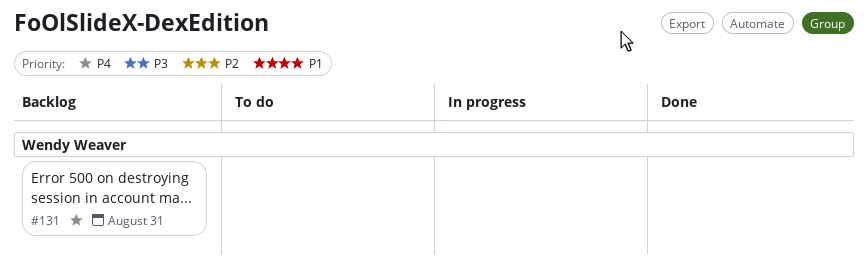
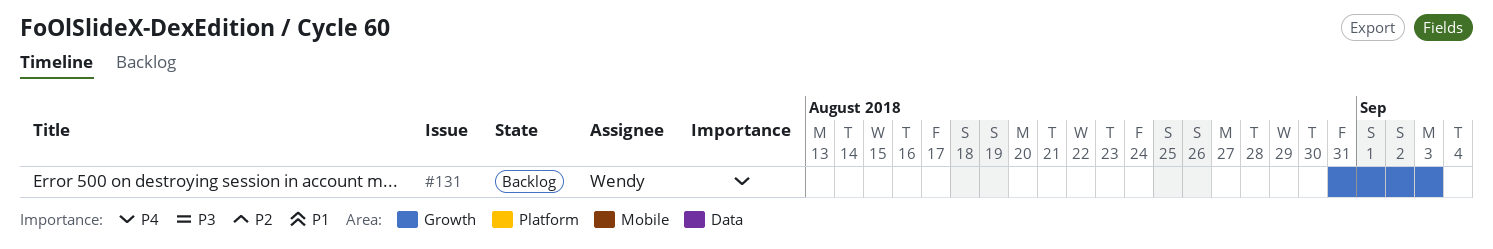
#131, due: Aug 31 -> Sep 3

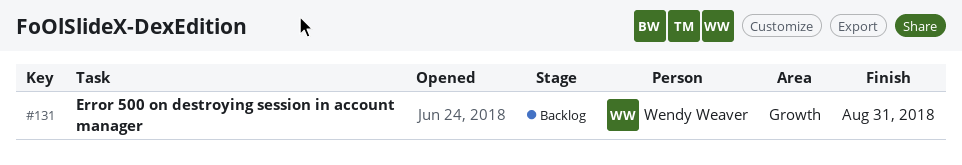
#131, due: Sep 3 -> Aug 31

